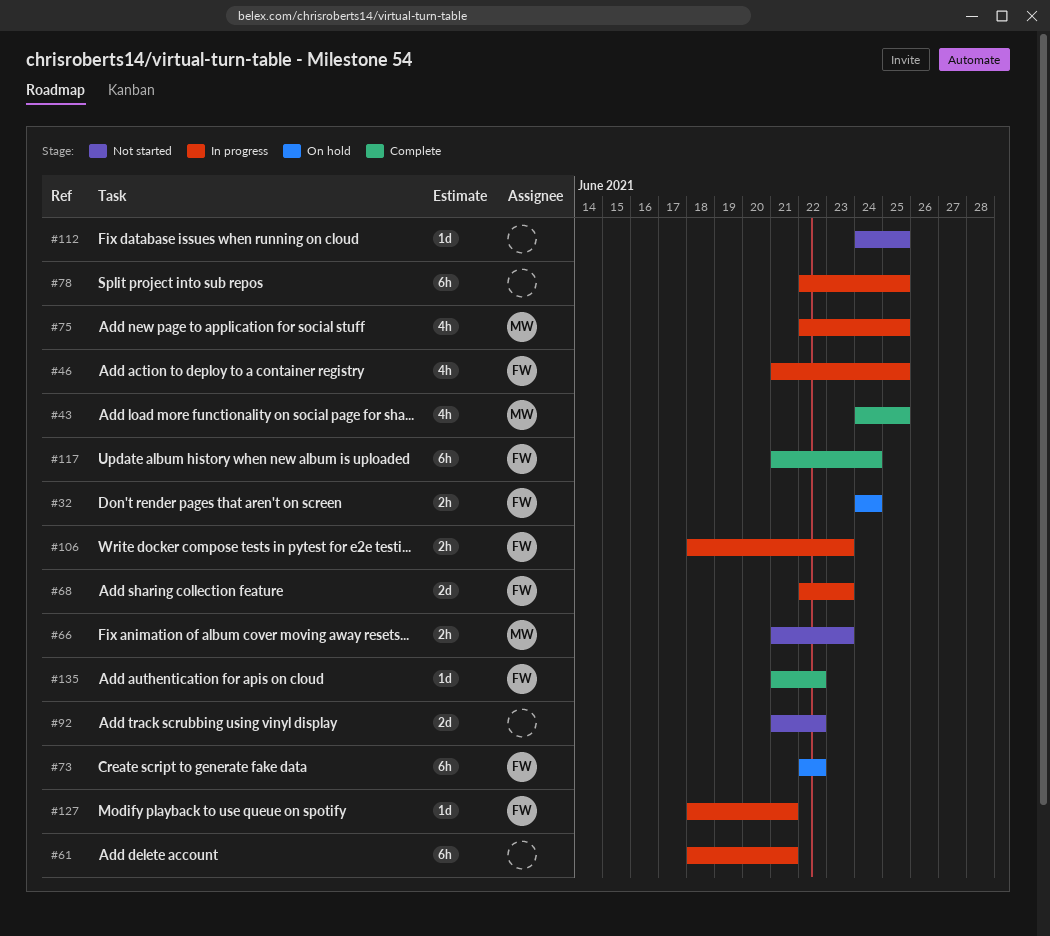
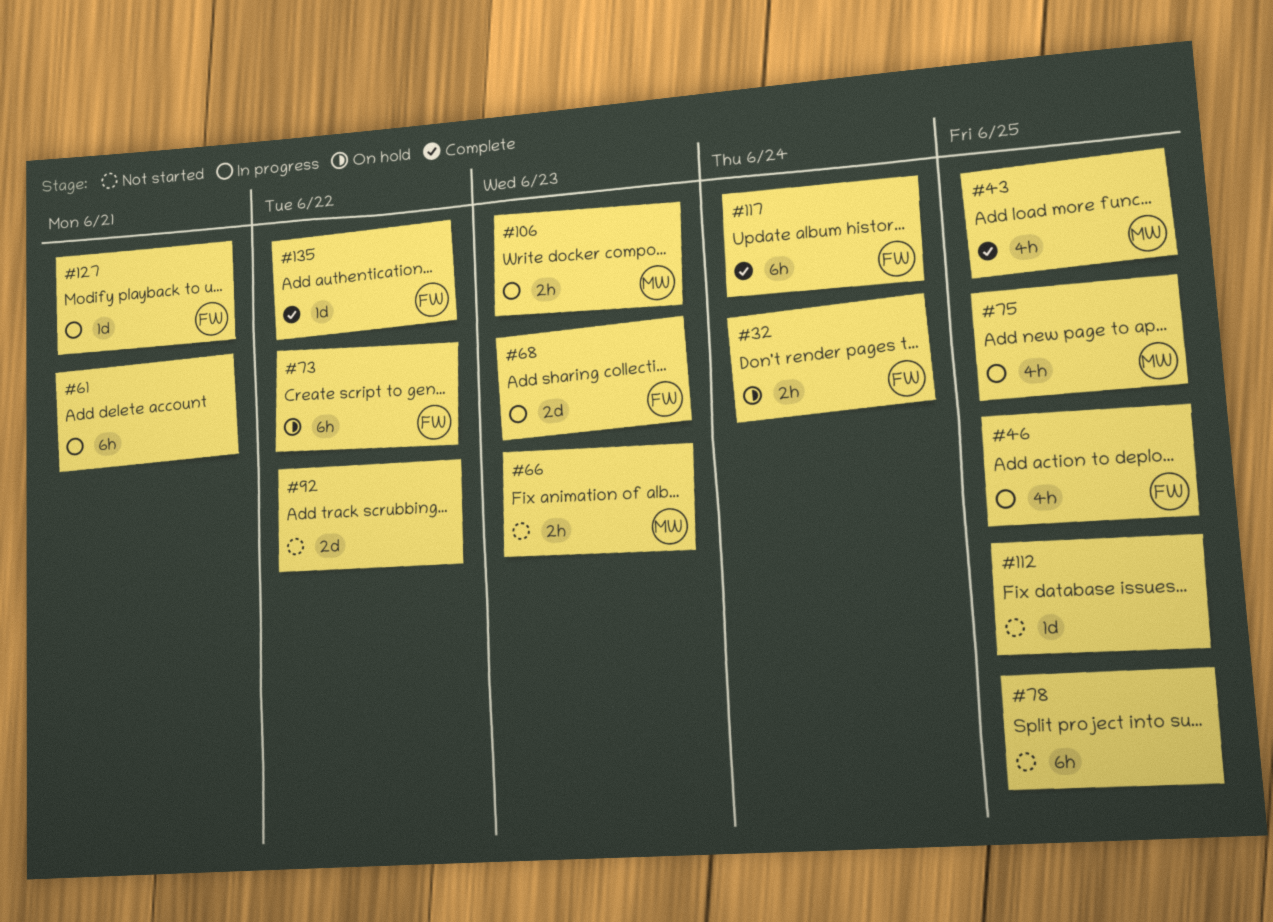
#78, status: In progress -> Not started
#106, owner: FW -> MW

